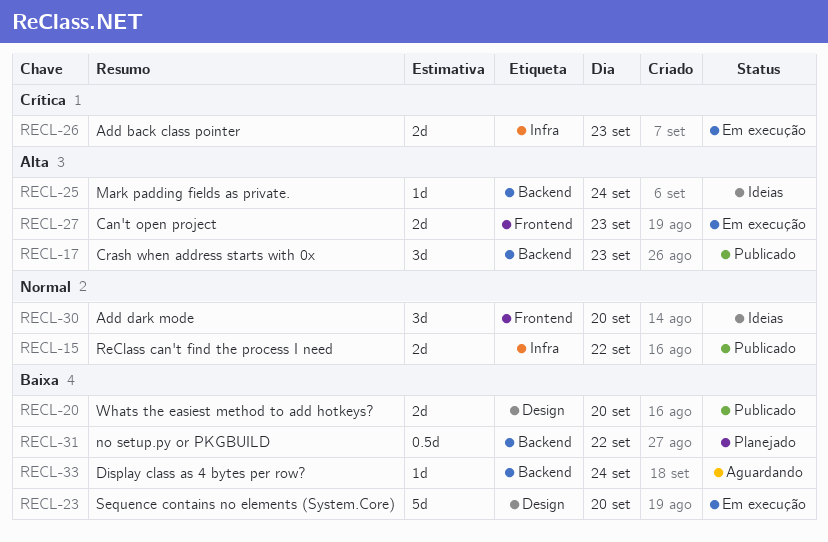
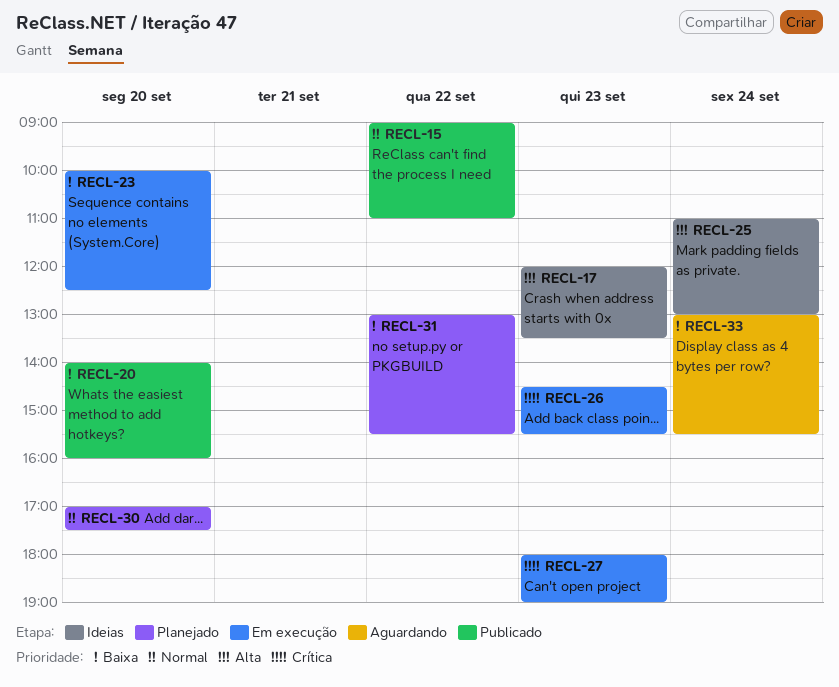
RECL-17, status: Publicado -> Ideias
RECL-27, priority: Alta -> Crítica
RECL-30, status: Ideias -> Planejado

